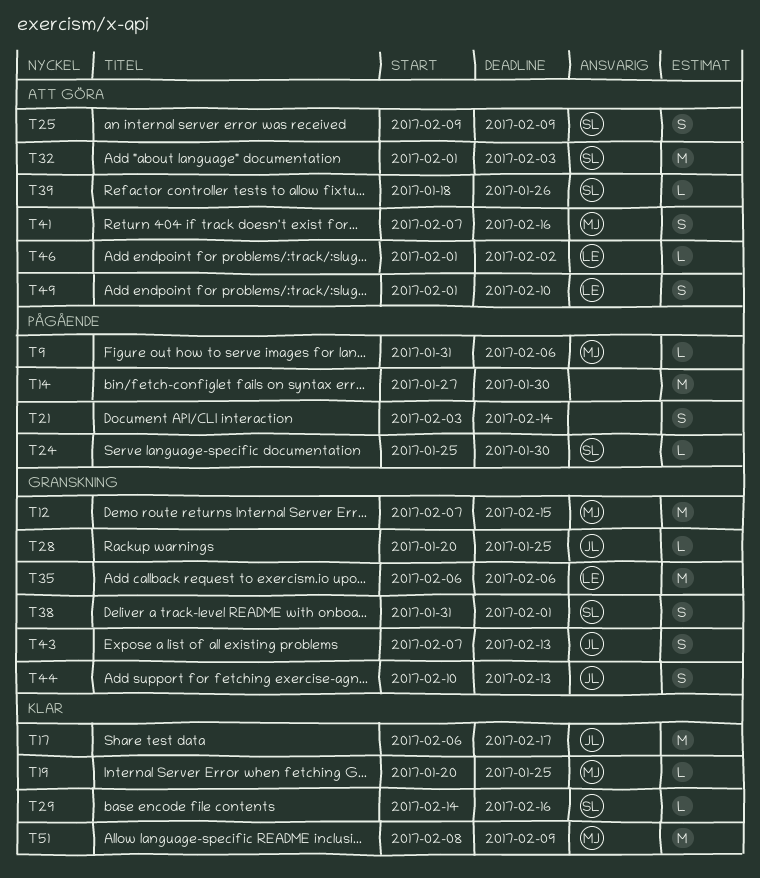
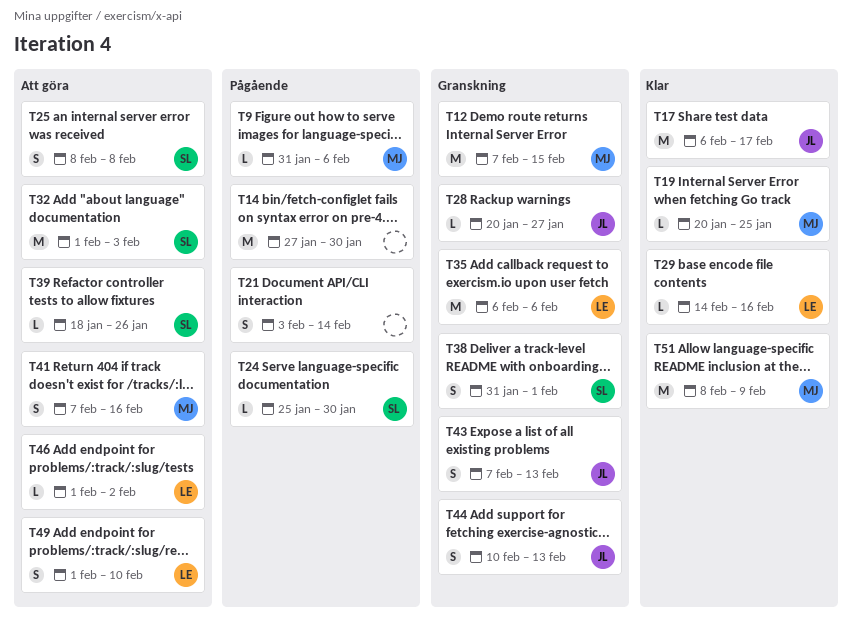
T25, start: Feb 9 -> Feb 8
T25, due: Feb 9 -> Feb 8
T28, due: Jan 25 -> Jan 27
T29, owner: SL -> LE

